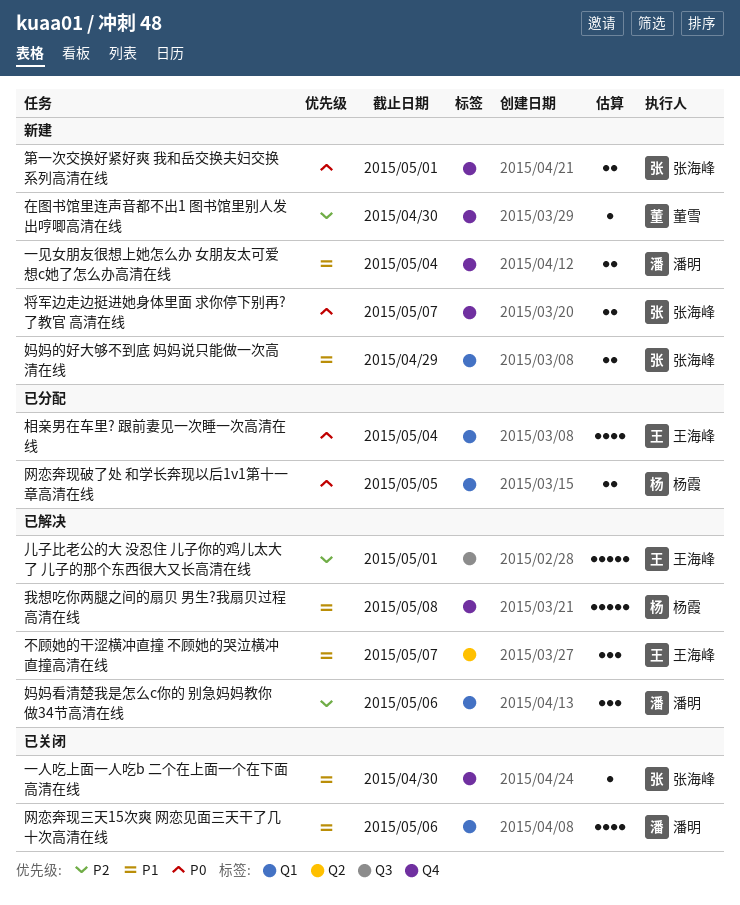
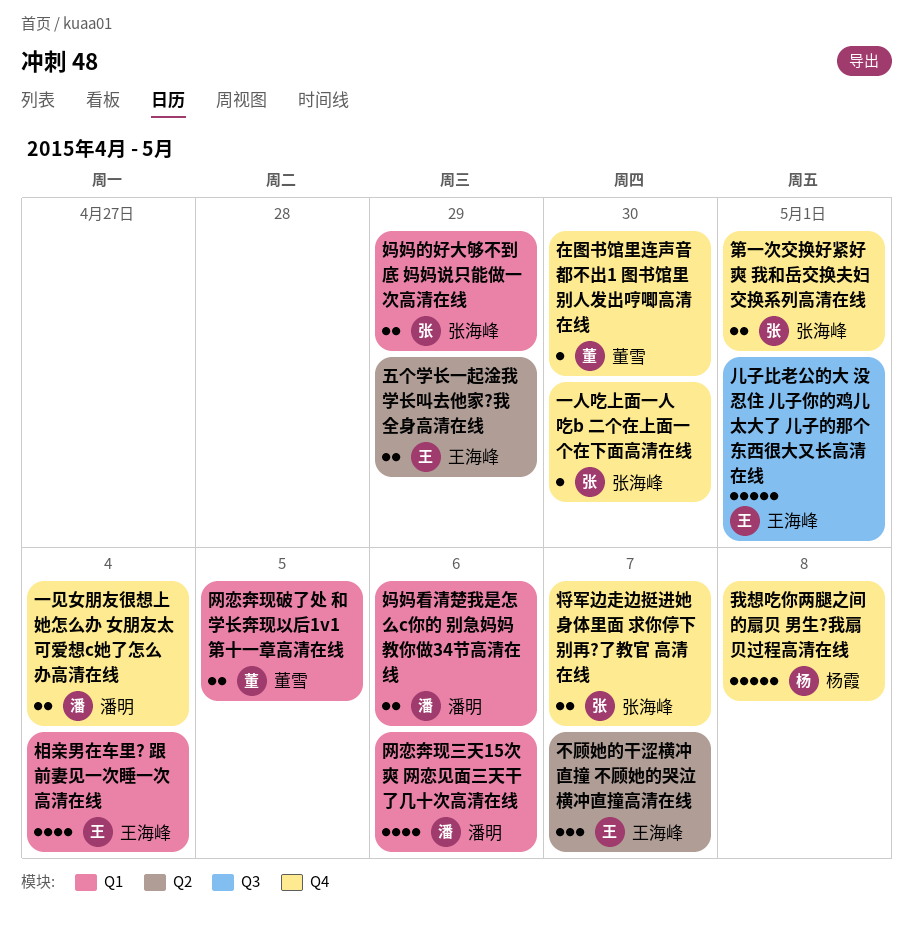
五个学长一起淦我 学长叫去他家?我全身高清在线: none -> present
妈妈看清楚我是怎么c你的 别急妈妈教你做34节高清在线, estimate: 3 -> 2
网恋奔现破了处 和学长奔现以后1v1第十一章高清在线, owner: 杨霞 -> 董雪

